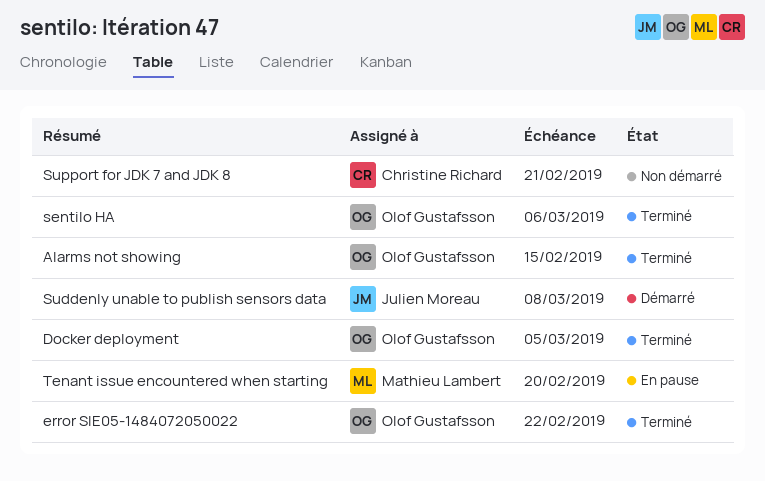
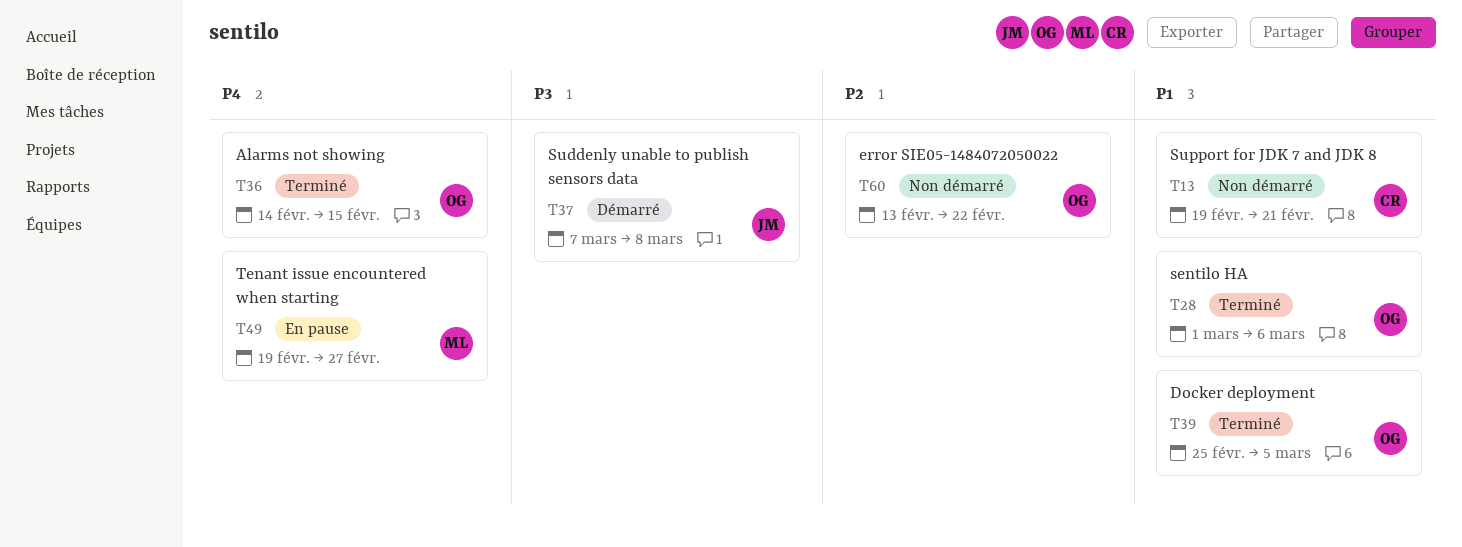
error SIE05-1484072050022, status: Terminé -> Non démarré
Tenant issue encountered when starting, due: Feb 20 -> Feb 27

